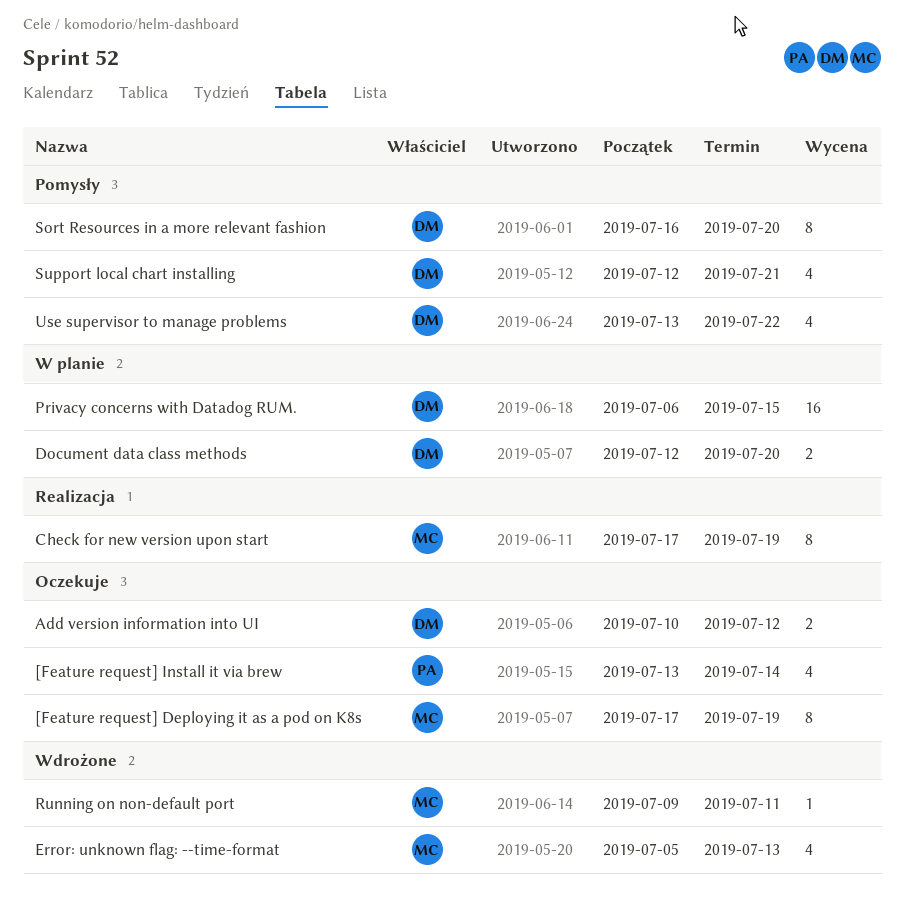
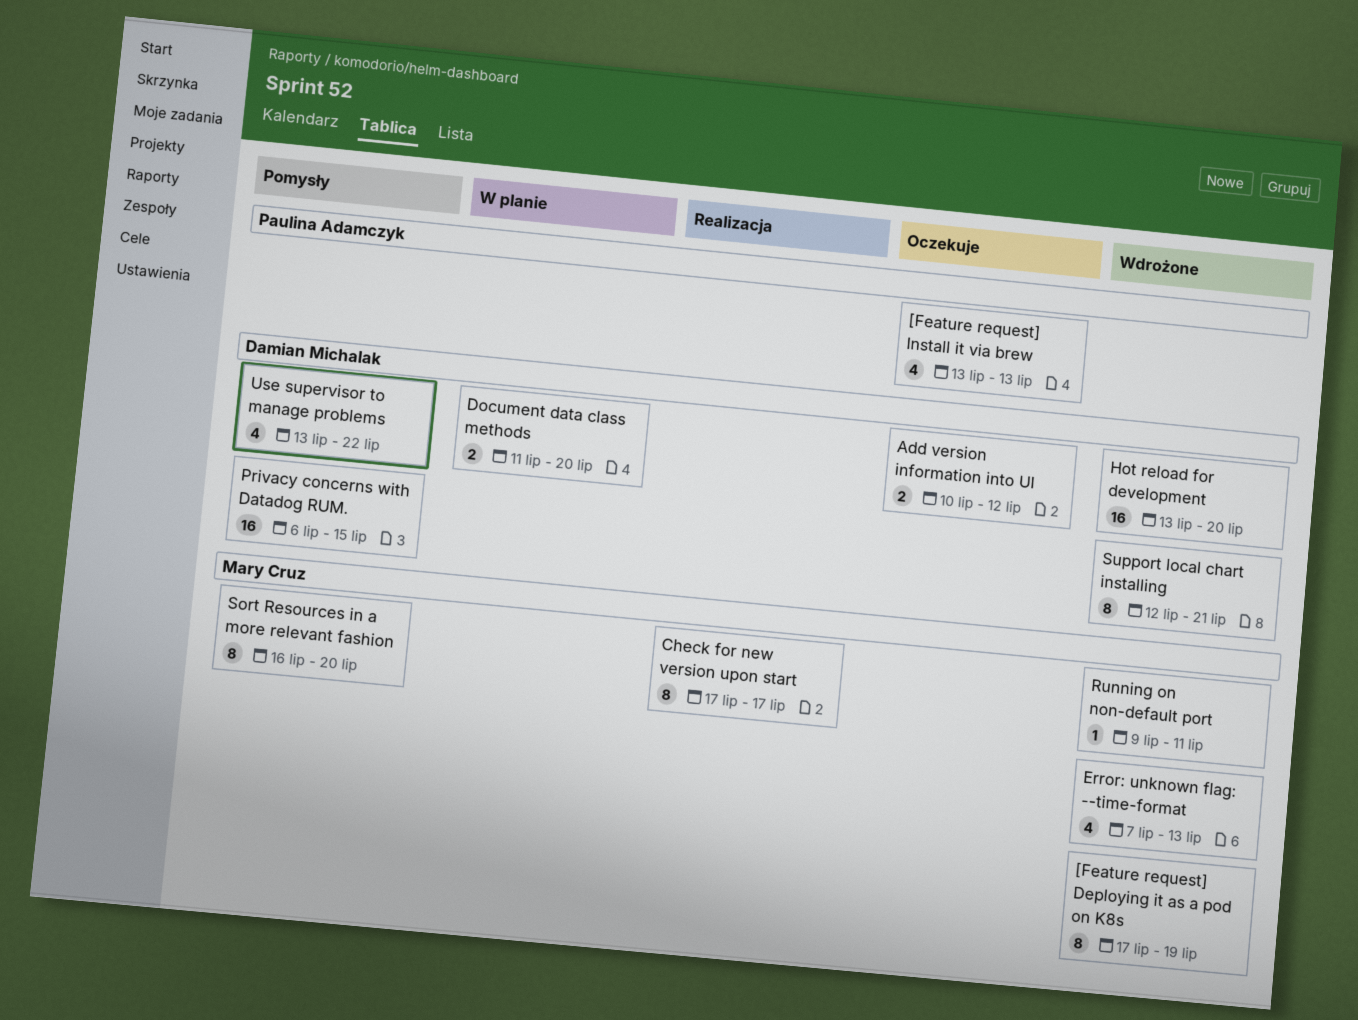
[Feature request] Deploying it as a pod on K8s, status: Oczekuje -> Wdrożone
[Feature request] Install it via brew, due: Jul 14 -> Jul 13
Check for new version upon start, due: Jul 19 -> Jul 17
Document data class methods, start: Jul 12 -> Jul 11
Error: unknown flag: --time-format, start: Jul 5 -> Jul 7
Hot reload for development: none -> present
Privacy concerns with Datadog RUM., status: W planie -> Pomysły
Sort Resources in a more relevant fashion, owner: Damian Michalak -> Mary Cruz
Support local chart installing, status: Pomysły -> Wdrożone
Support local chart installing, estimate: 4 -> 8

